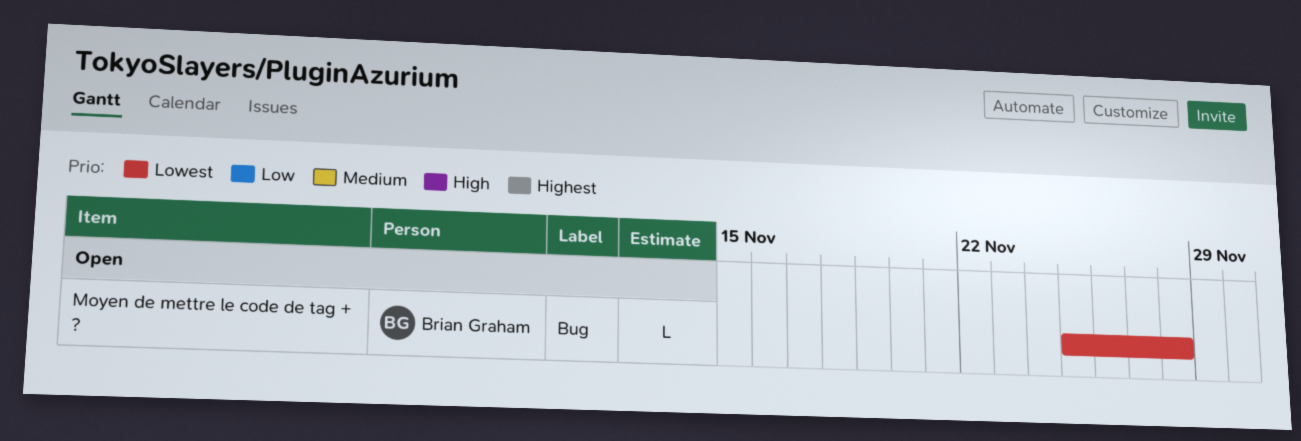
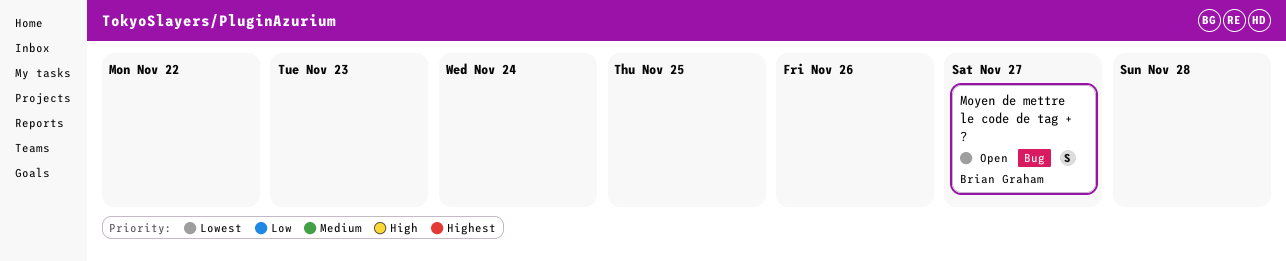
Moyen de mettre le code de tag + ?, estimate: L -> S
Moyen de mettre le code de tag + ?, due: Nov 28 -> Nov 27

